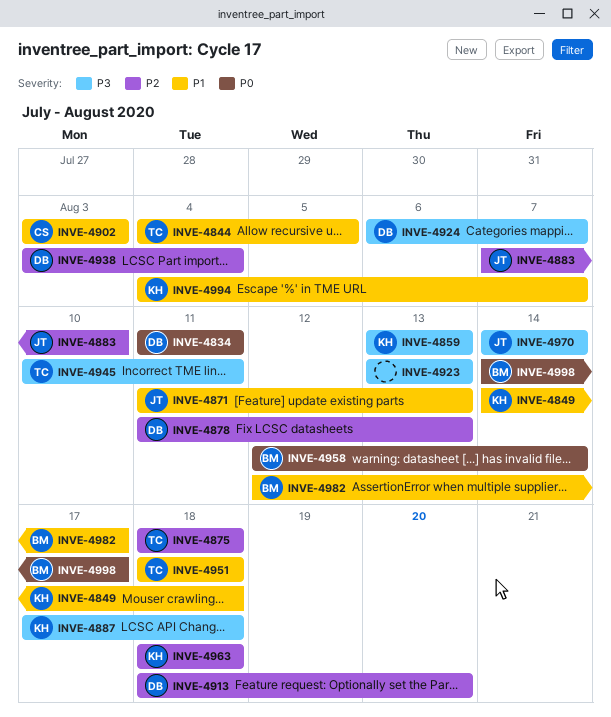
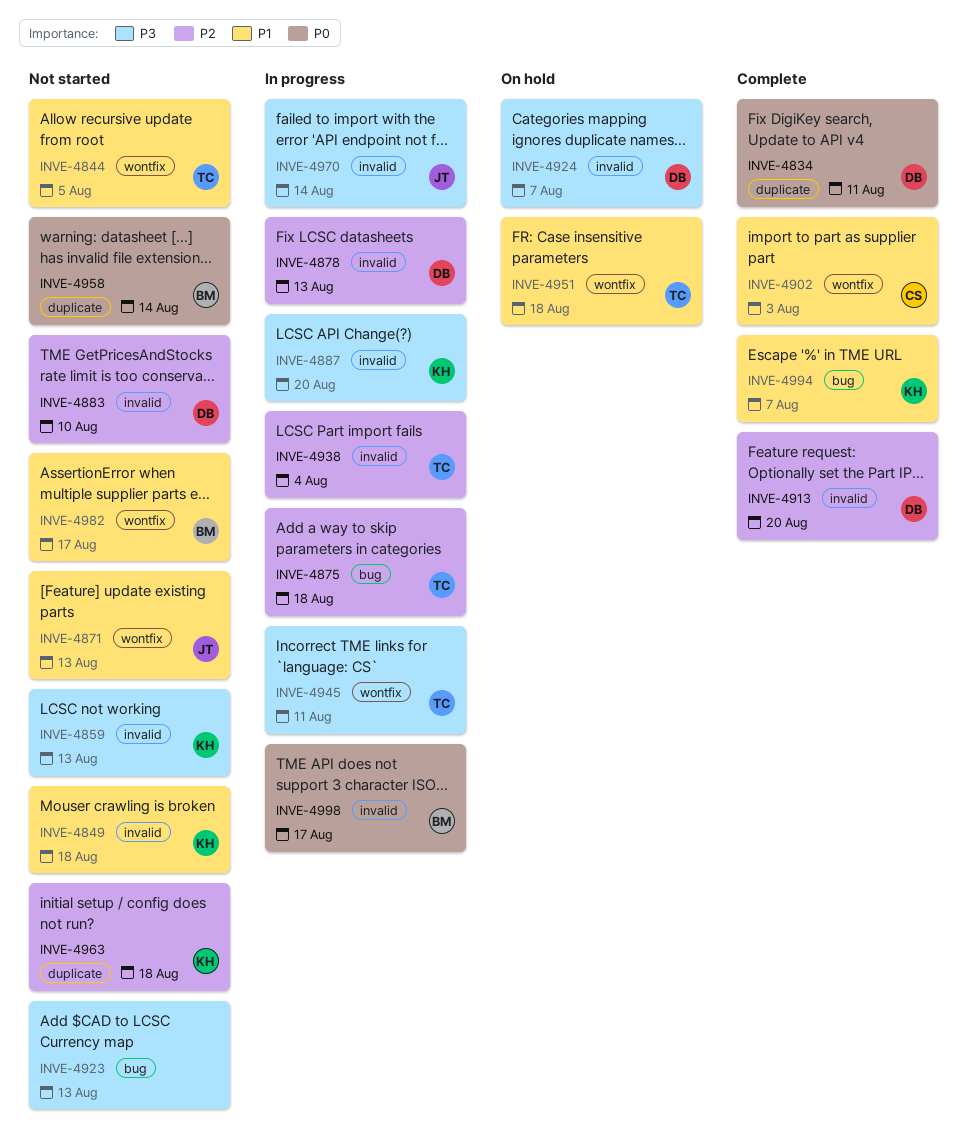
INVE-4883, owner: JT -> DB
INVE-4887, due: Aug 18 -> Aug 20
INVE-4938, owner: DB -> TC

